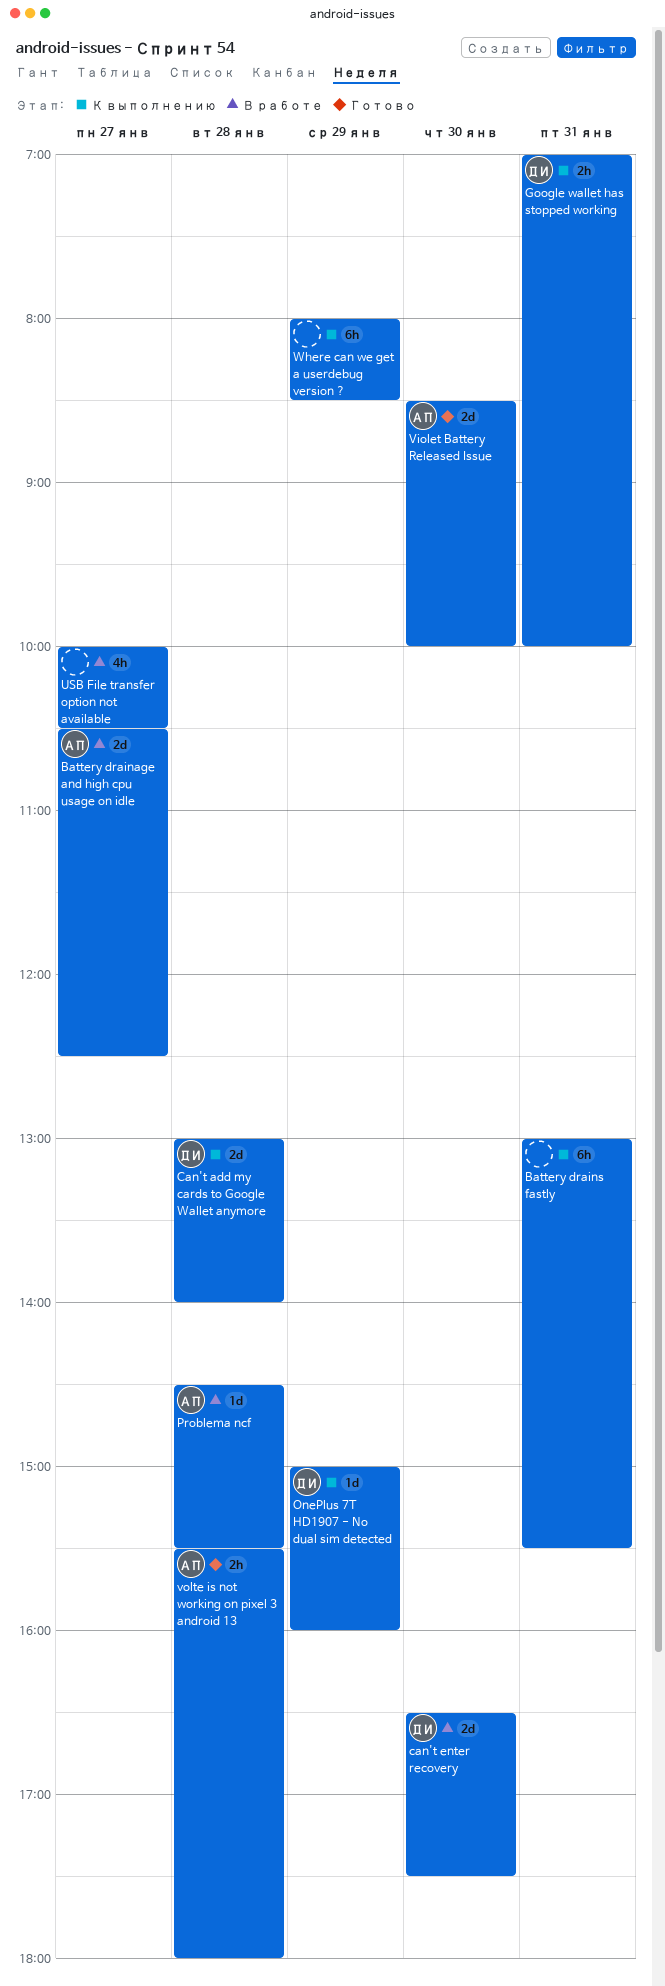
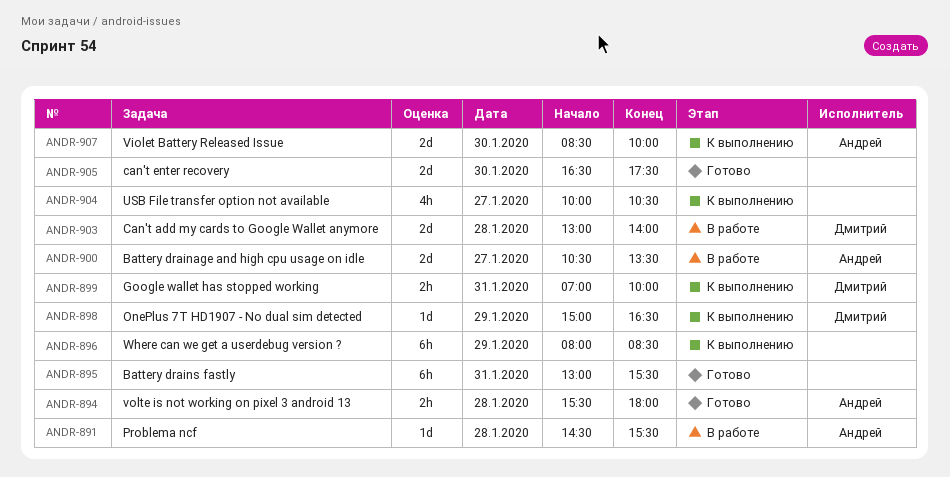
Battery drainage and high cpu usage on idle, ends: 12:30 -> 13:30
Battery drains fastly, status: К выполнению -> Готово
Can't add my cards to Google Wallet anymore, status: К выполнению -> В работе
can't enter recovery, status: В работе -> Готово
can't enter recovery, owner: Дмитрий -> none
OnePlus 7T HD1907 - No dual sim detected, ends: 16:00 -> 16:30
USB File transfer option not available, status: В работе -> К выполнению
Violet Battery Released Issue, status: Готово -> К выполнению

